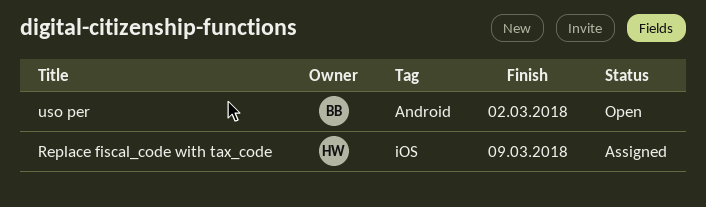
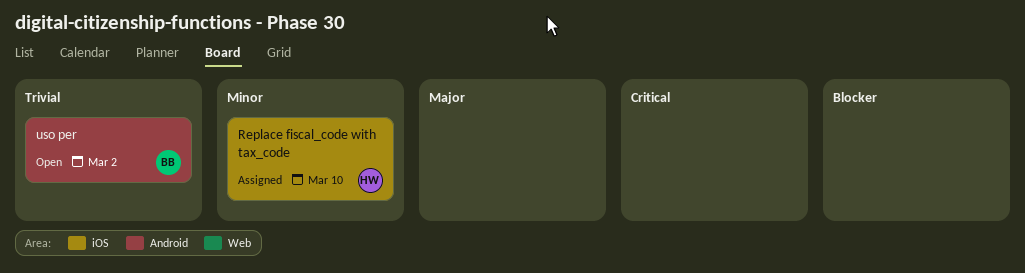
Replace fiscal_code with tax_code, due: Mar 9 -> Mar 10

